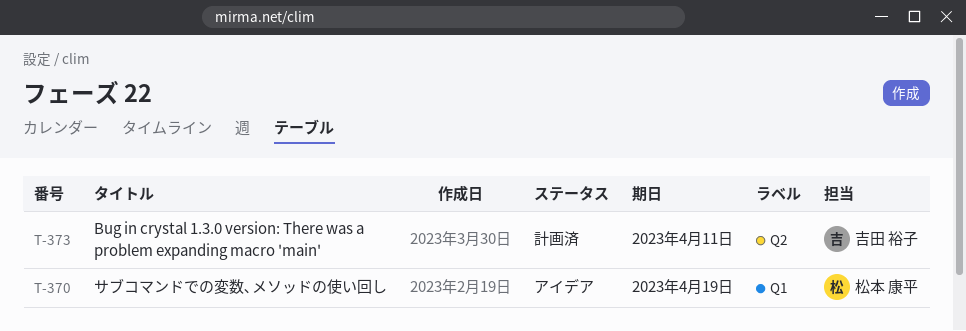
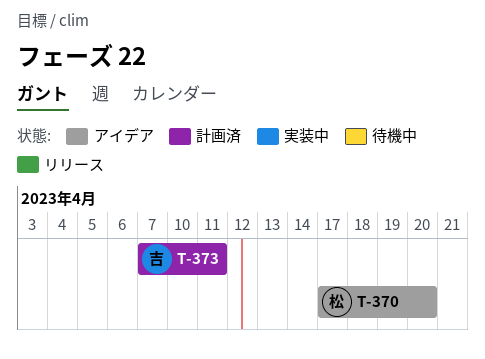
T-370, due: Apr 19 -> Apr 20

